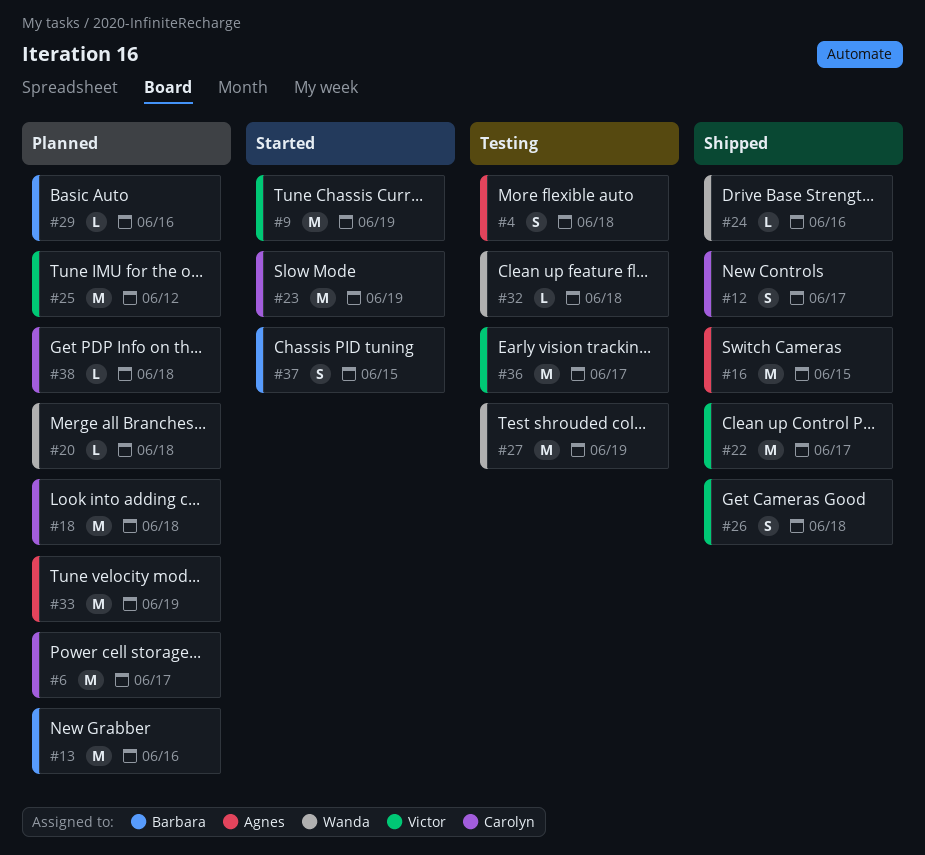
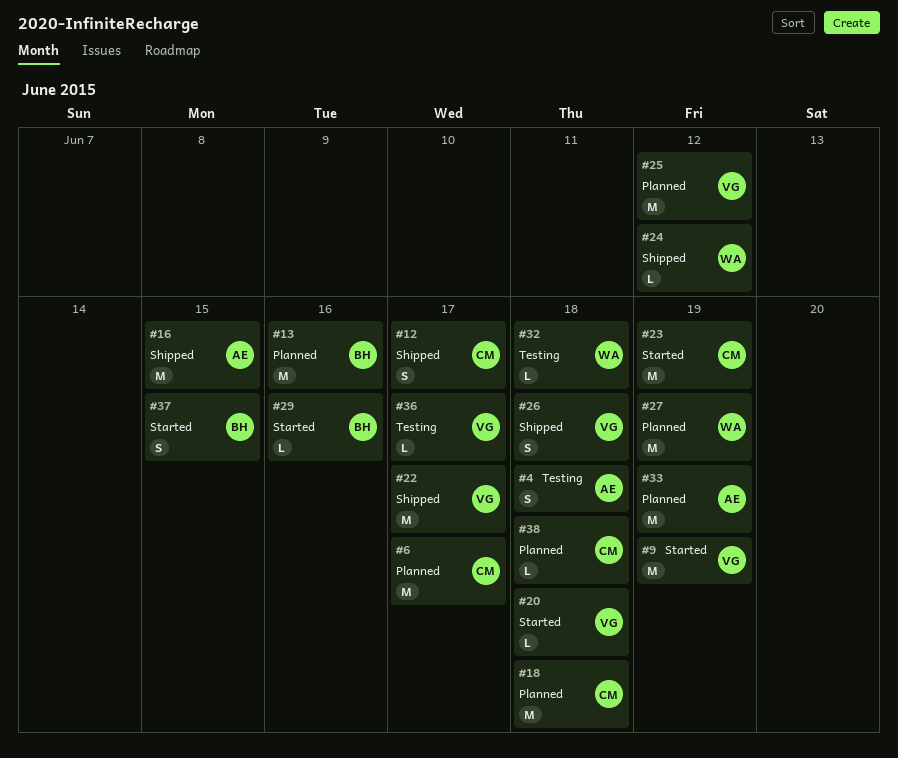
#20, status: Planned -> Started
#20, owner: Wanda -> Victor
#24, due: Jun 16 -> Jun 12
#27, status: Testing -> Planned
#29, status: Planned -> Started
#36, estimate: M -> L

